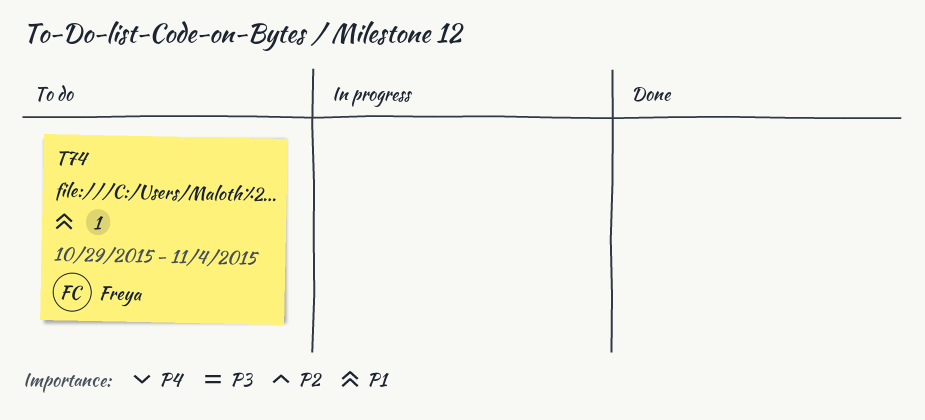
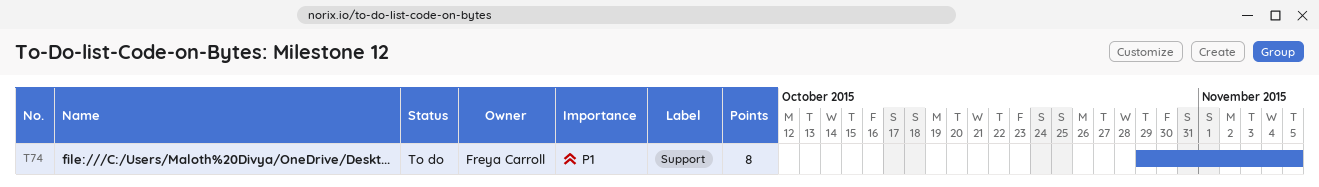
T74, estimate: 1 -> 8
T74, due: Nov 4 -> Nov 5

